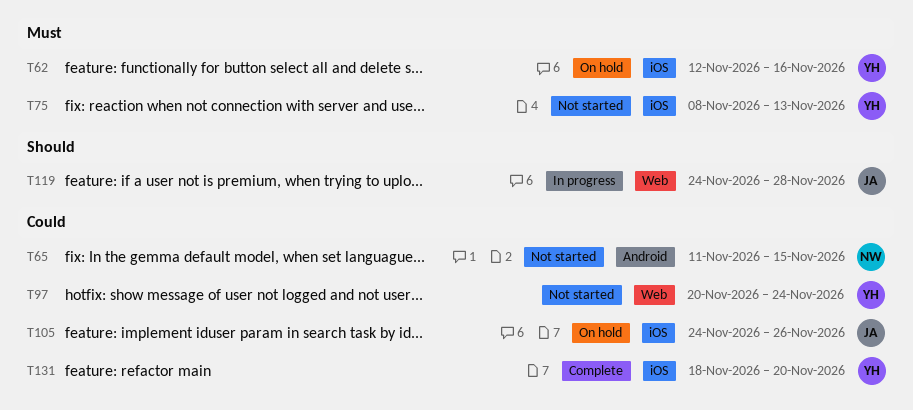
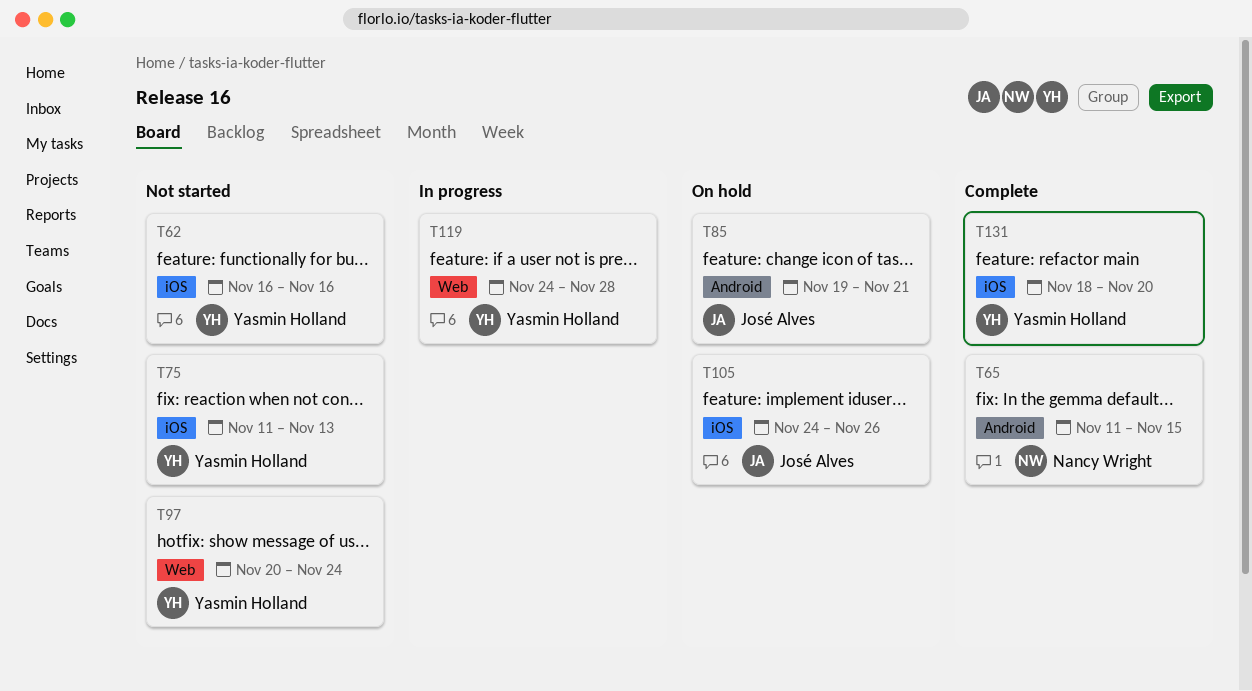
T62, status: On hold -> Not started
T62, start: Nov 12 -> Nov 16
T65, status: Not started -> Complete
T75, start: Nov 8 -> Nov 11
T85: none -> present
T119, owner: José Alves -> Yasmin Holland

